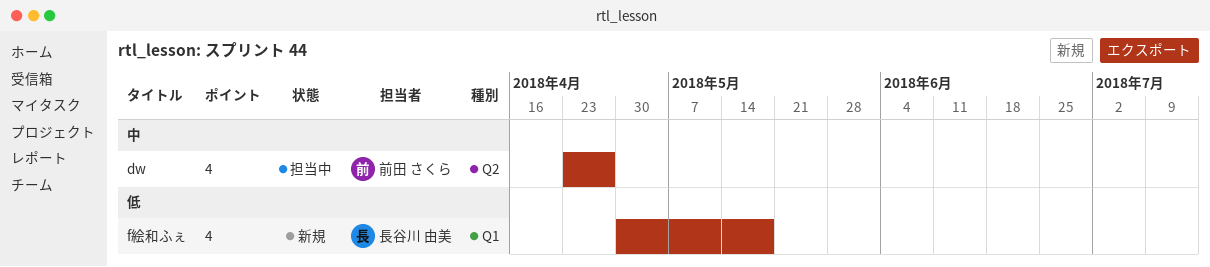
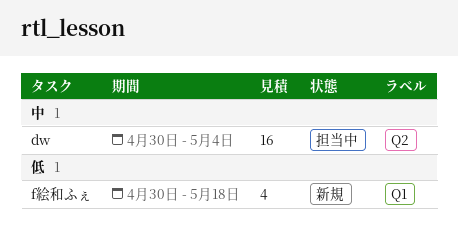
dw, estimate: 4 -> 16
dw, start: Apr 23 -> Apr 30
dw, due: Apr 27 -> May 4

